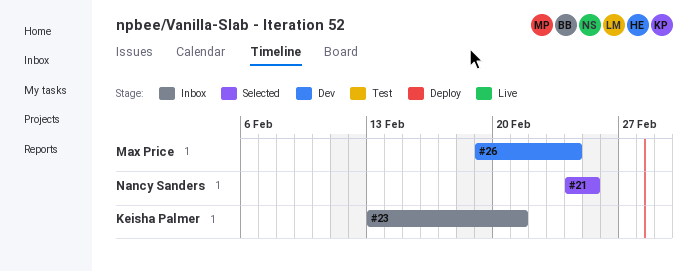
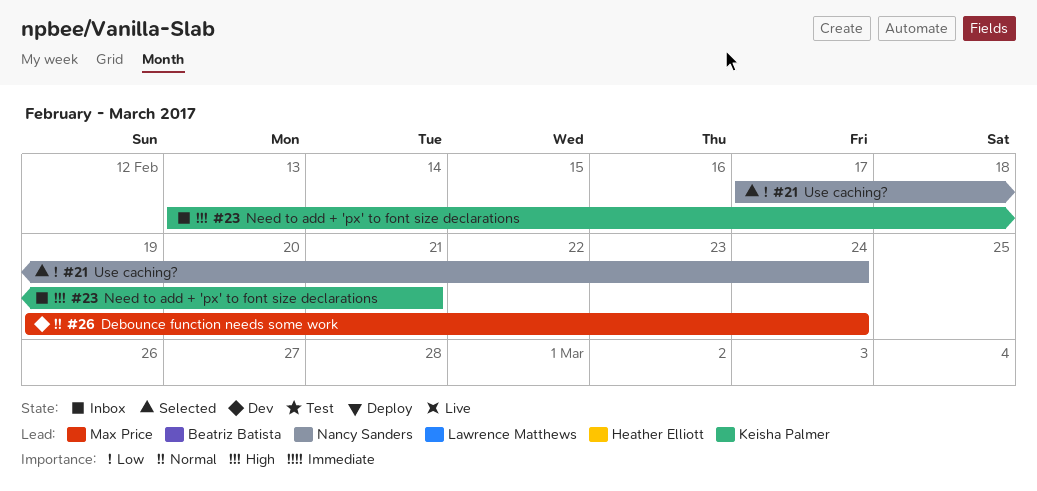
#21, start: Feb 24 -> Feb 17
#21, due: Feb 25 -> Feb 24

